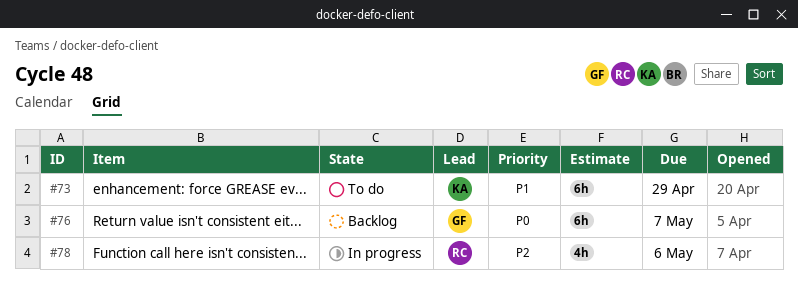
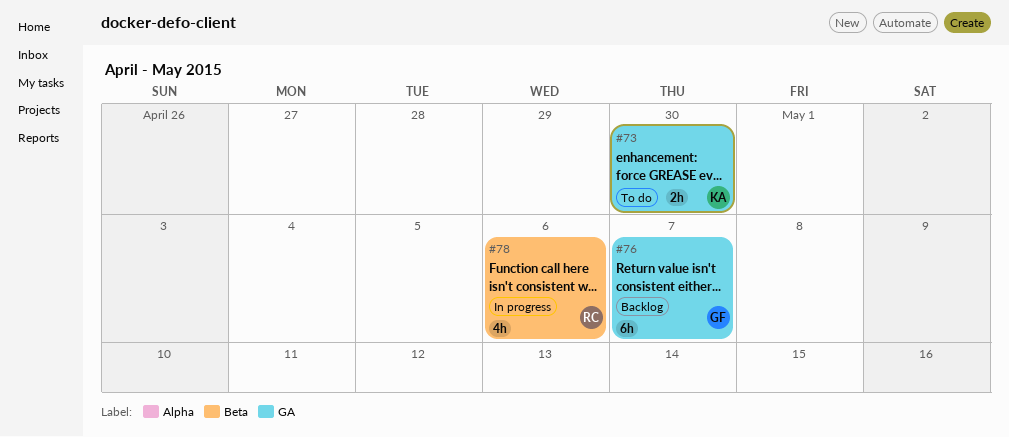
#73, estimate: 6h -> 2h
#73, due: Apr 29 -> Apr 30

